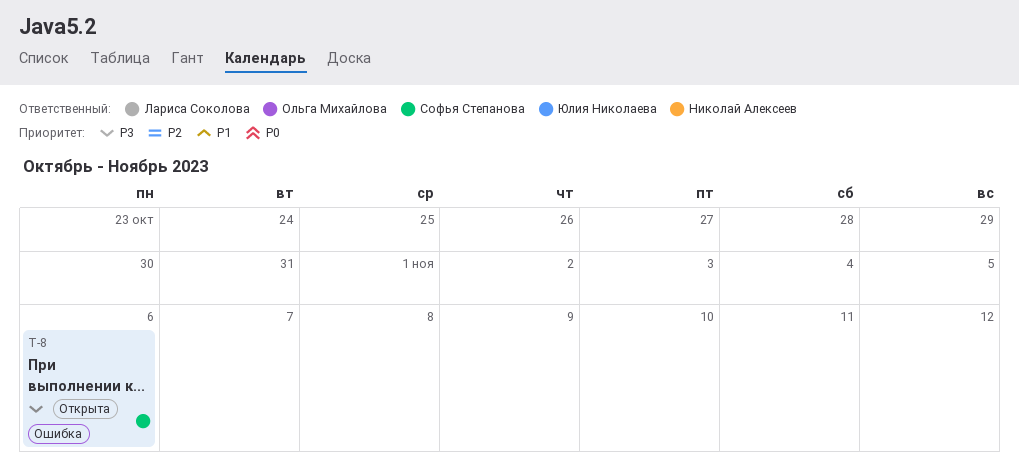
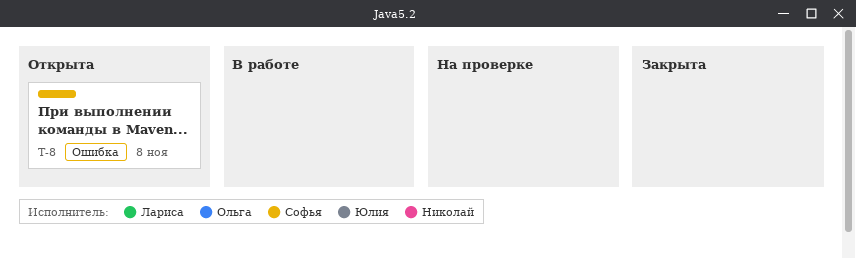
T-8, due: Nov 6 -> Nov 8

